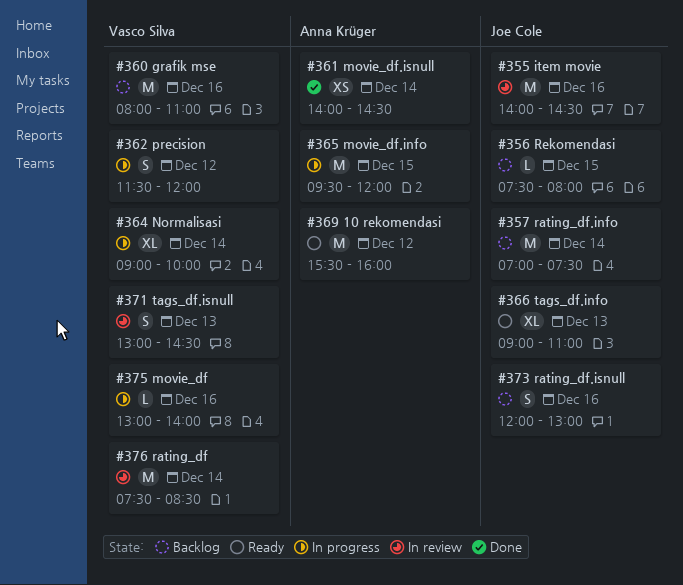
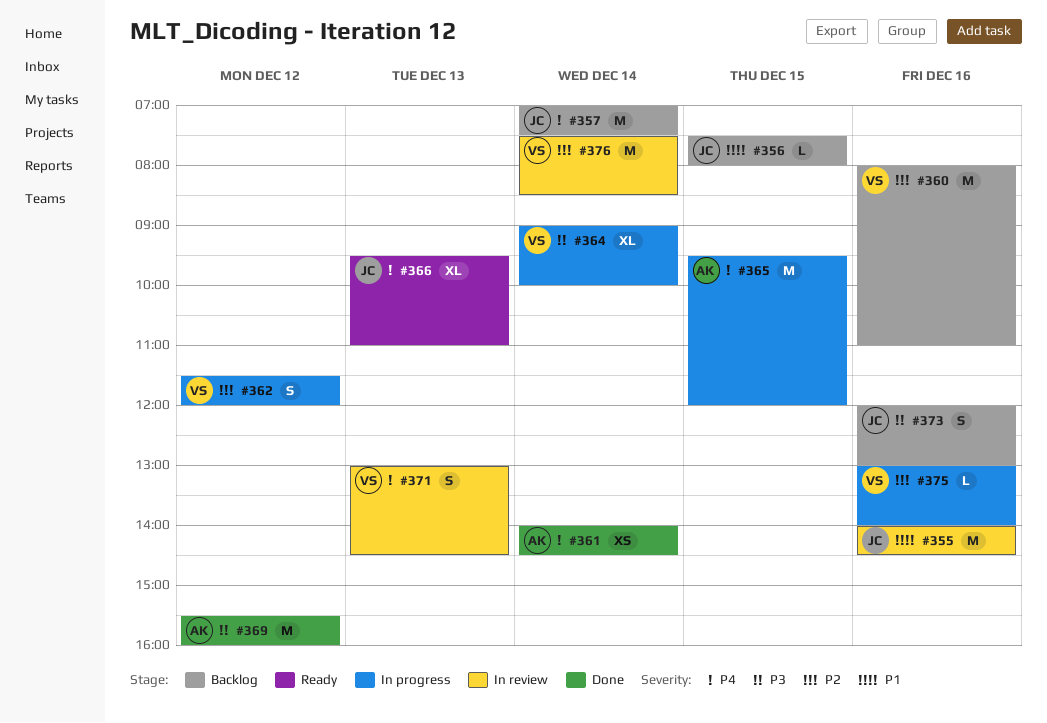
#366, begins: 09:00 -> 09:30
#369, status: Ready -> Done

